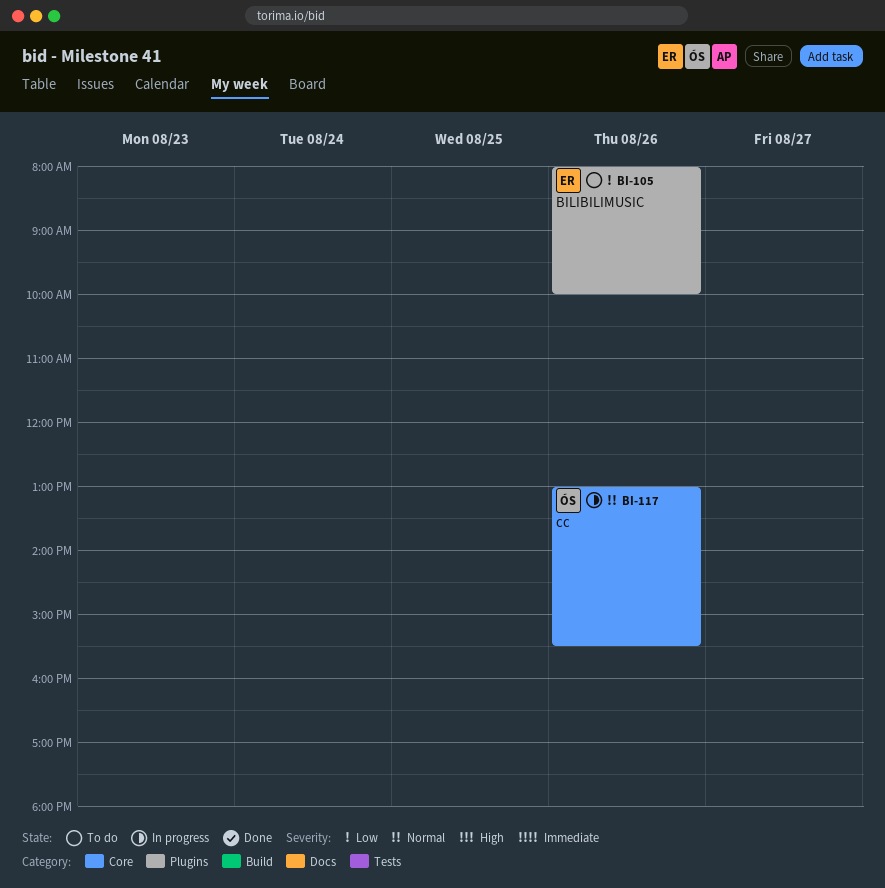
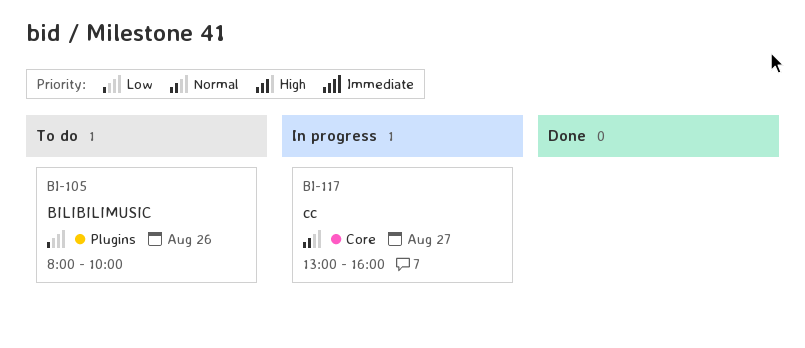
BI-117, day: Aug 26 -> Aug 27
BI-117, ends: 15:30 -> 16:00

